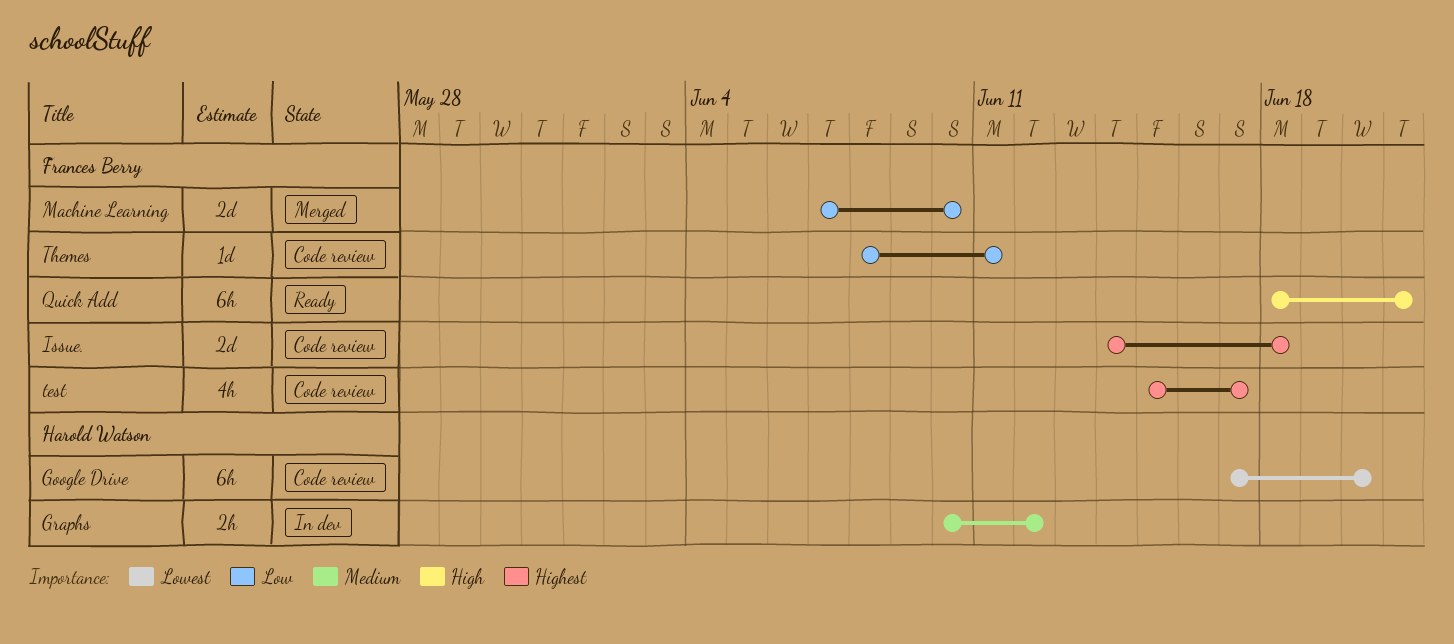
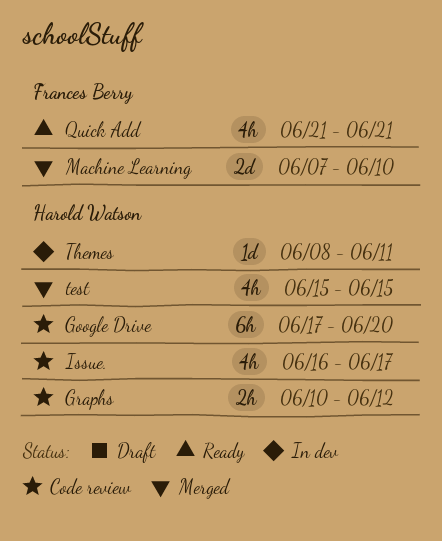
Graphs, status: In dev -> Code review
Issue., owner: Frances Berry -> Harold Watson
Issue., estimate: 2d -> 4h
Issue., start: Jun 14 -> Jun 16
Issue., due: Jun 18 -> Jun 17
Quick Add, estimate: 6h -> 4h
Quick Add, start: Jun 18 -> Jun 21
test, status: Code review -> Merged
test, owner: Frances Berry -> Harold Watson
test, due: Jun 17 -> Jun 15
Themes, status: Code review -> In dev
Themes, owner: Frances Berry -> Harold Watson

